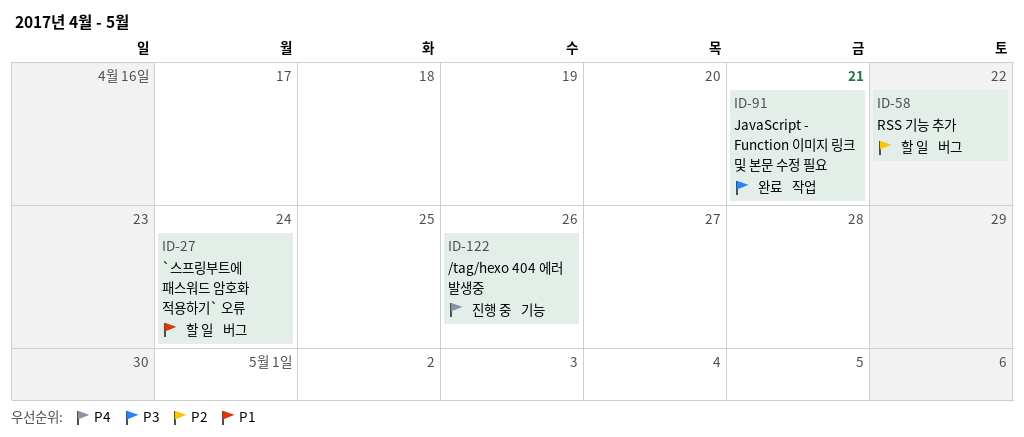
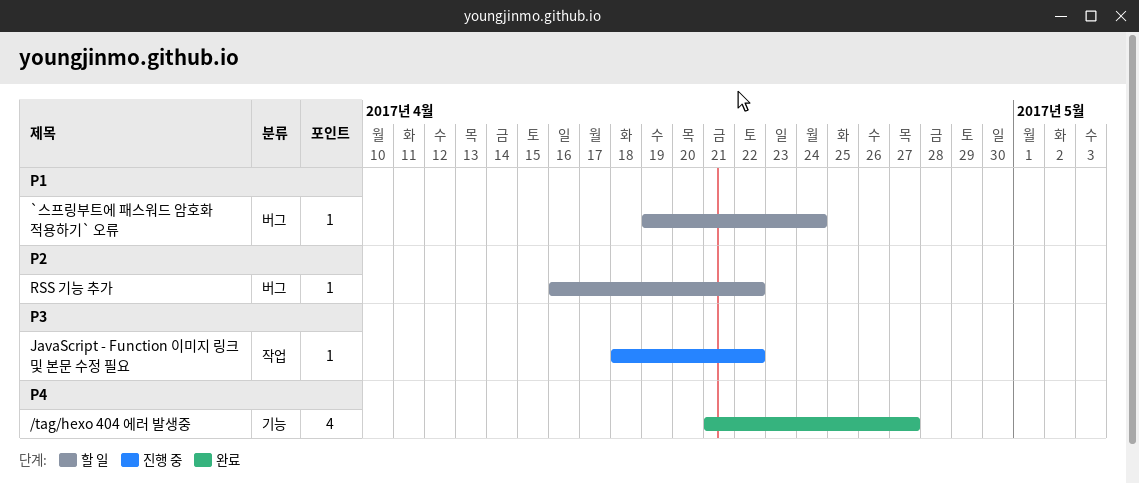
/tag/hexo 404 에러 발생중, status: 진행 중 -> 완료
/tag/hexo 404 에러 발생중, due: Apr 26 -> Apr 27
JavaScript - Function 이미지 링크 및 본문 수정 필요, status: 완료 -> 진행 중
JavaScript - Function 이미지 링크 및 본문 수정 필요, due: Apr 21 -> Apr 22

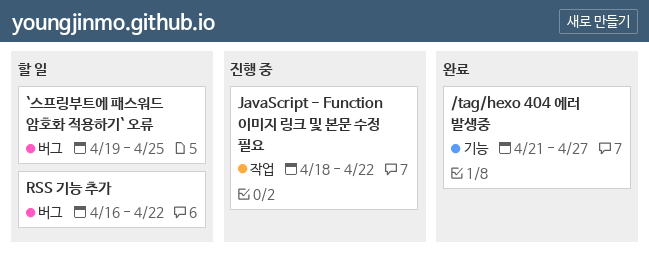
`스프링부트에 패스워드 암호화 적용하기` 오류, due: Apr 24 -> Apr 25

